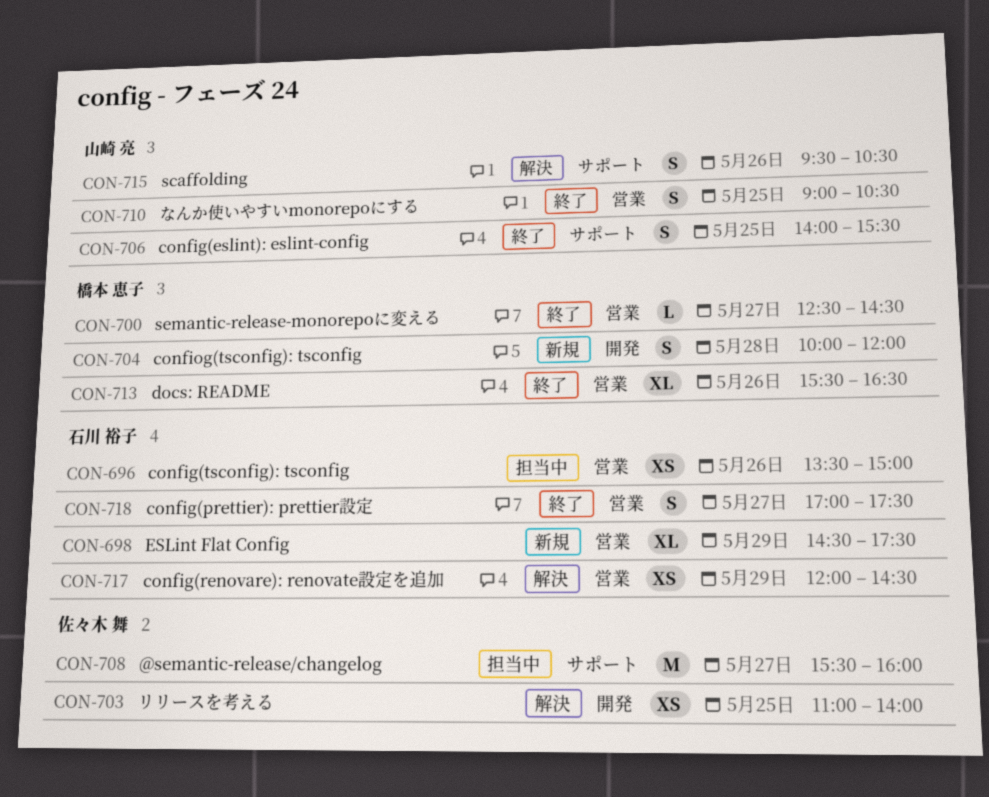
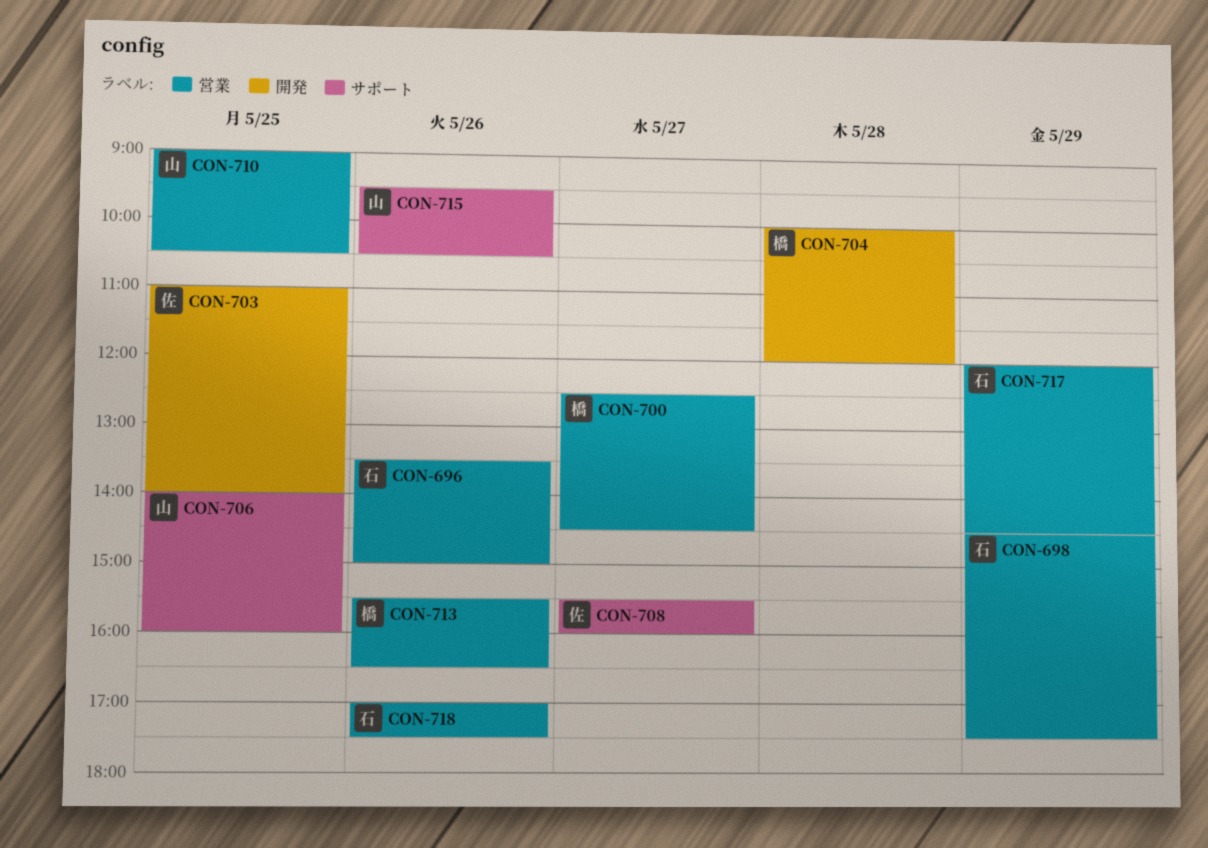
CON-706, ends: 15:30 -> 16:00
CON-718, day: May 27 -> May 26

